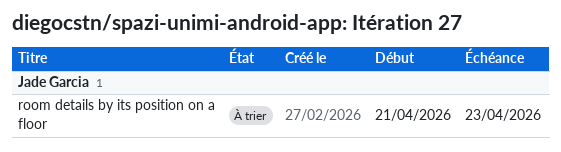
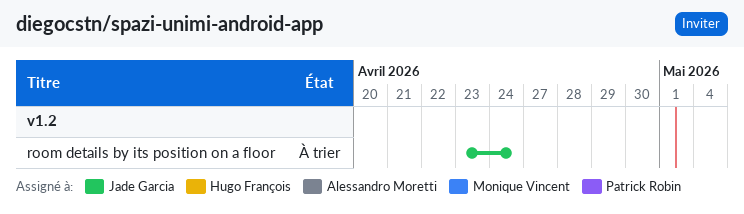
room details by its position on a floor, start: Apr 21 -> Apr 23
room details by its position on a floor, due: Apr 23 -> Apr 24

